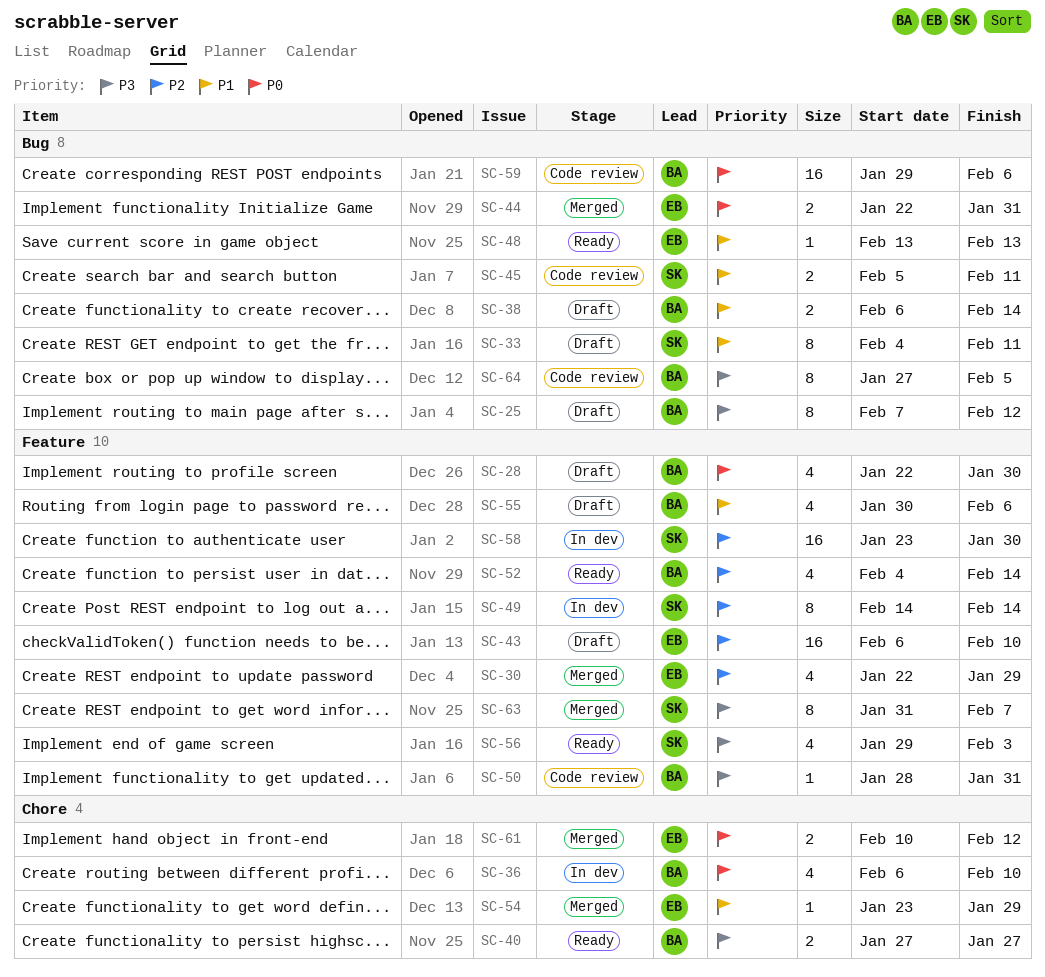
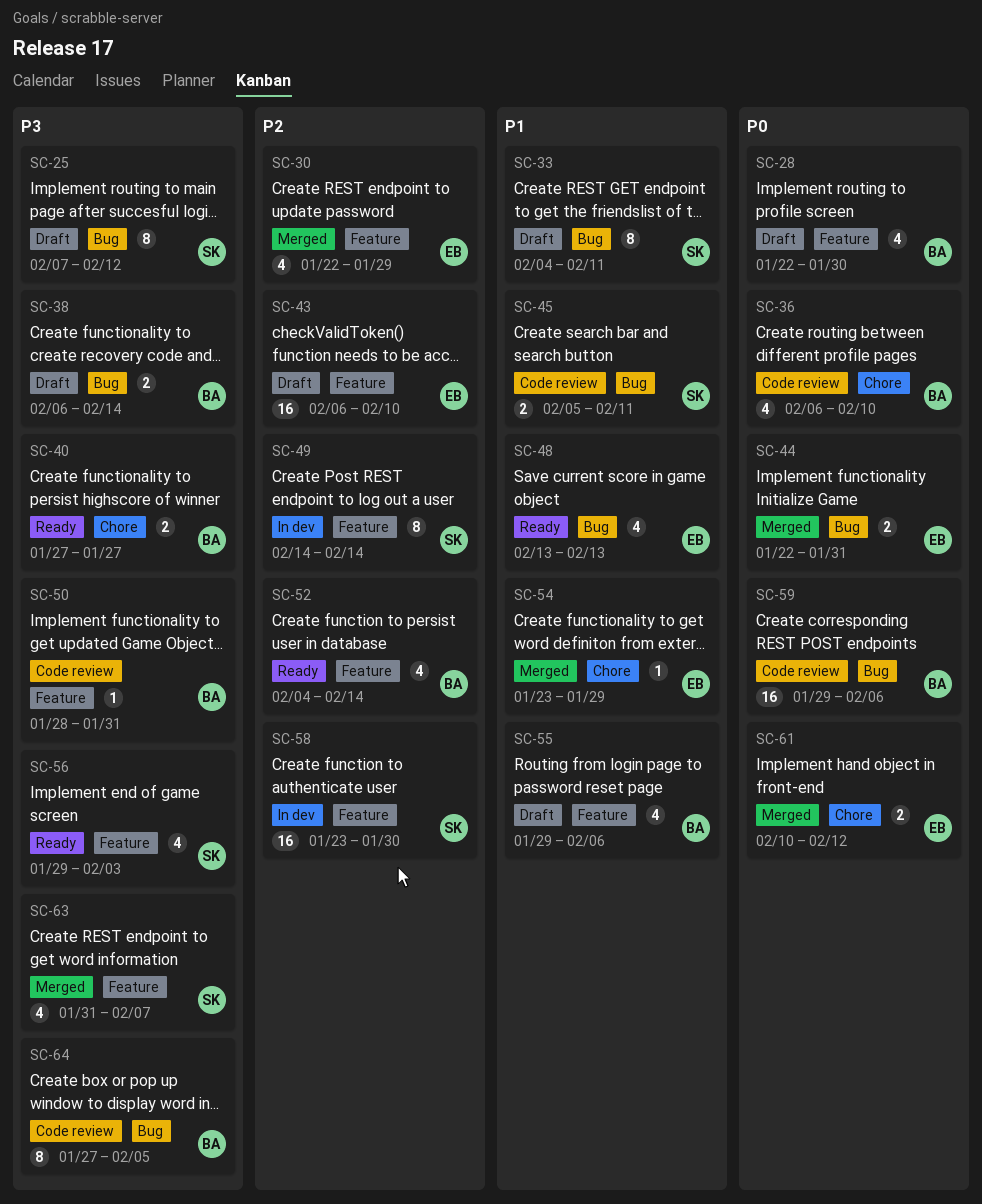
SC-25, owner: BA -> SK
SC-36, status: In dev -> Code review
SC-38, priority: P1 -> P3
SC-48, estimate: 1 -> 4
SC-55, start: Jan 30 -> Jan 29
SC-63, estimate: 8 -> 4

